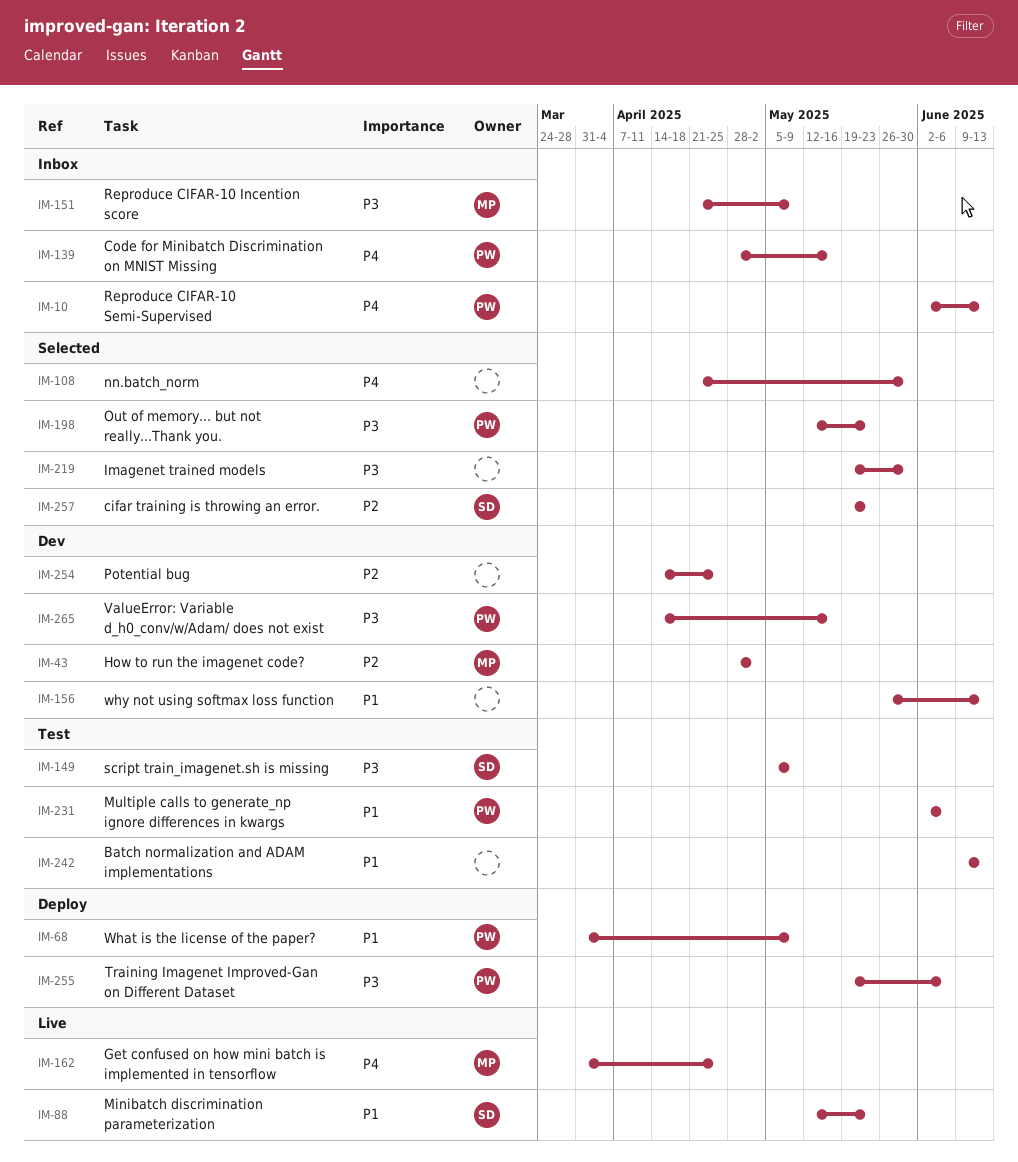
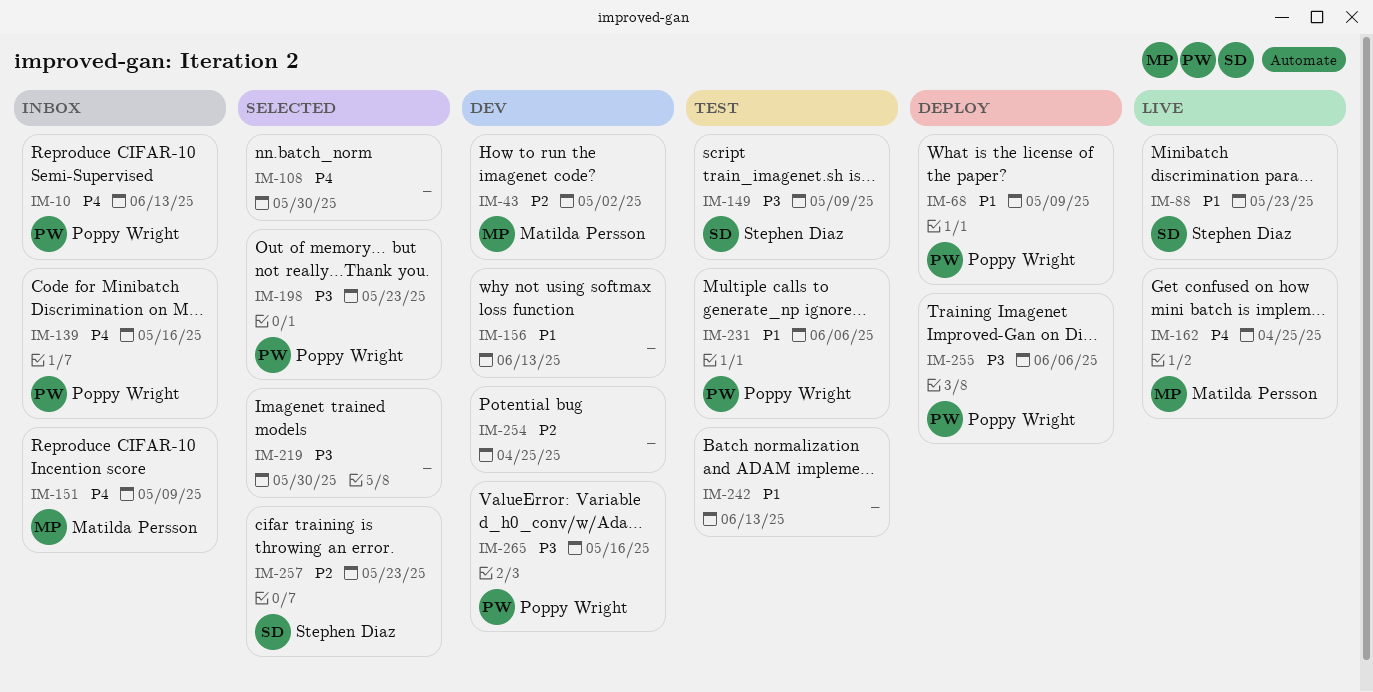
IM-151, priority: P3 -> P4

